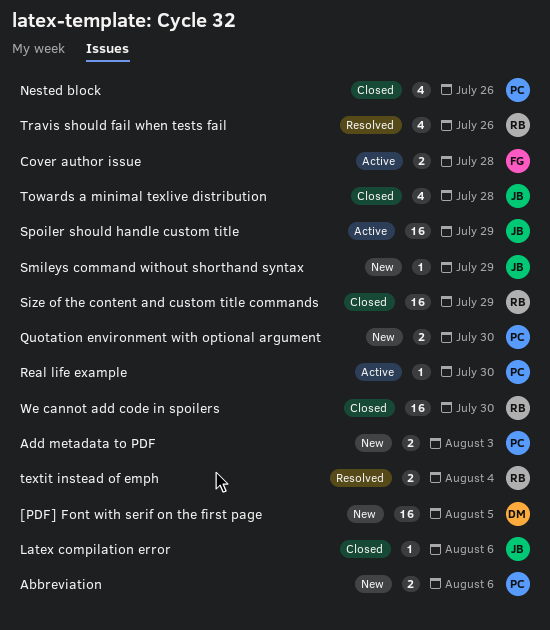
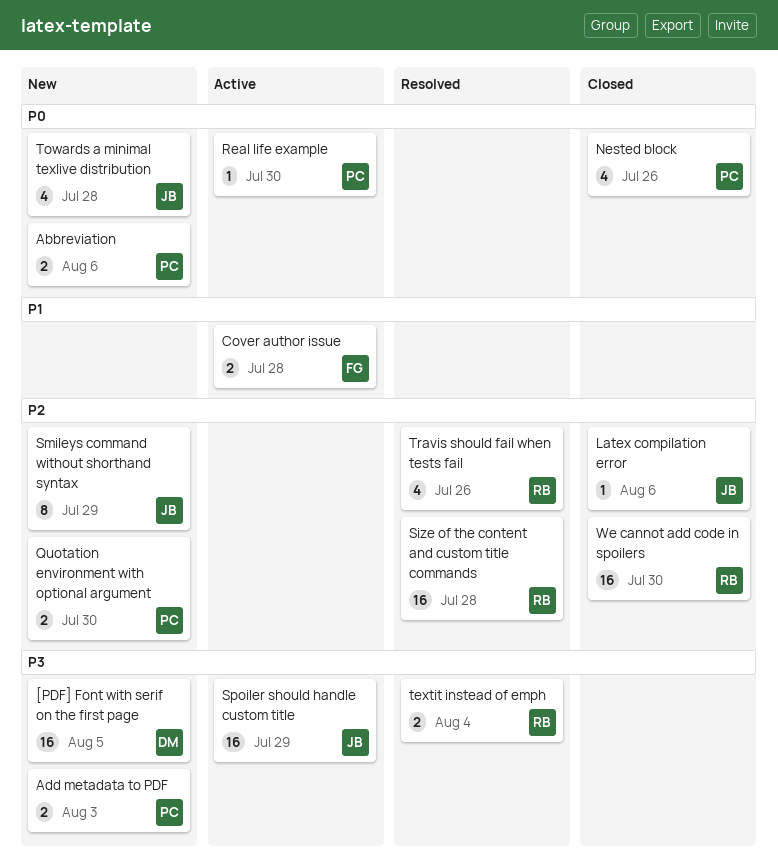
Size of the content and custom title commands, status: Closed -> Resolved
Size of the content and custom title commands, due: Jul 29 -> Jul 28
Smileys command without shorthand syntax, estimate: 1 -> 8
Towards a minimal texlive distribution, status: Closed -> New

